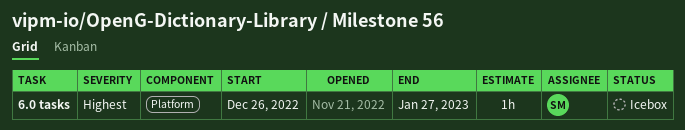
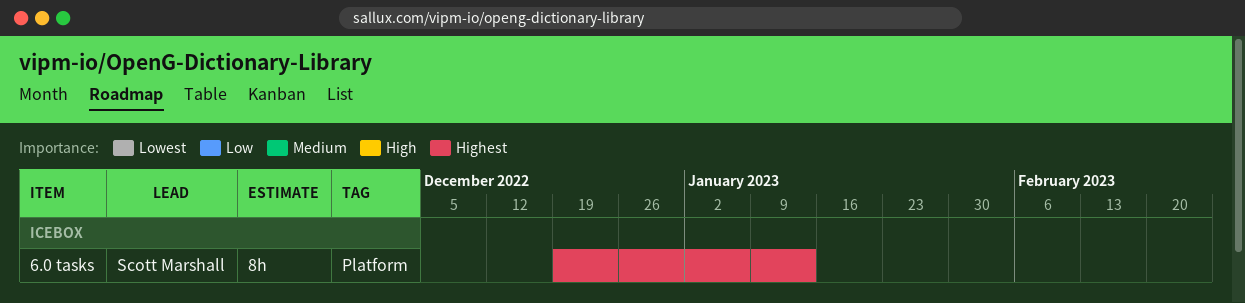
6.0 tasks, estimate: 1h -> 8h
6.0 tasks, start: Dec 26 -> Dec 19
6.0 tasks, due: Jan 27 -> Jan 13

